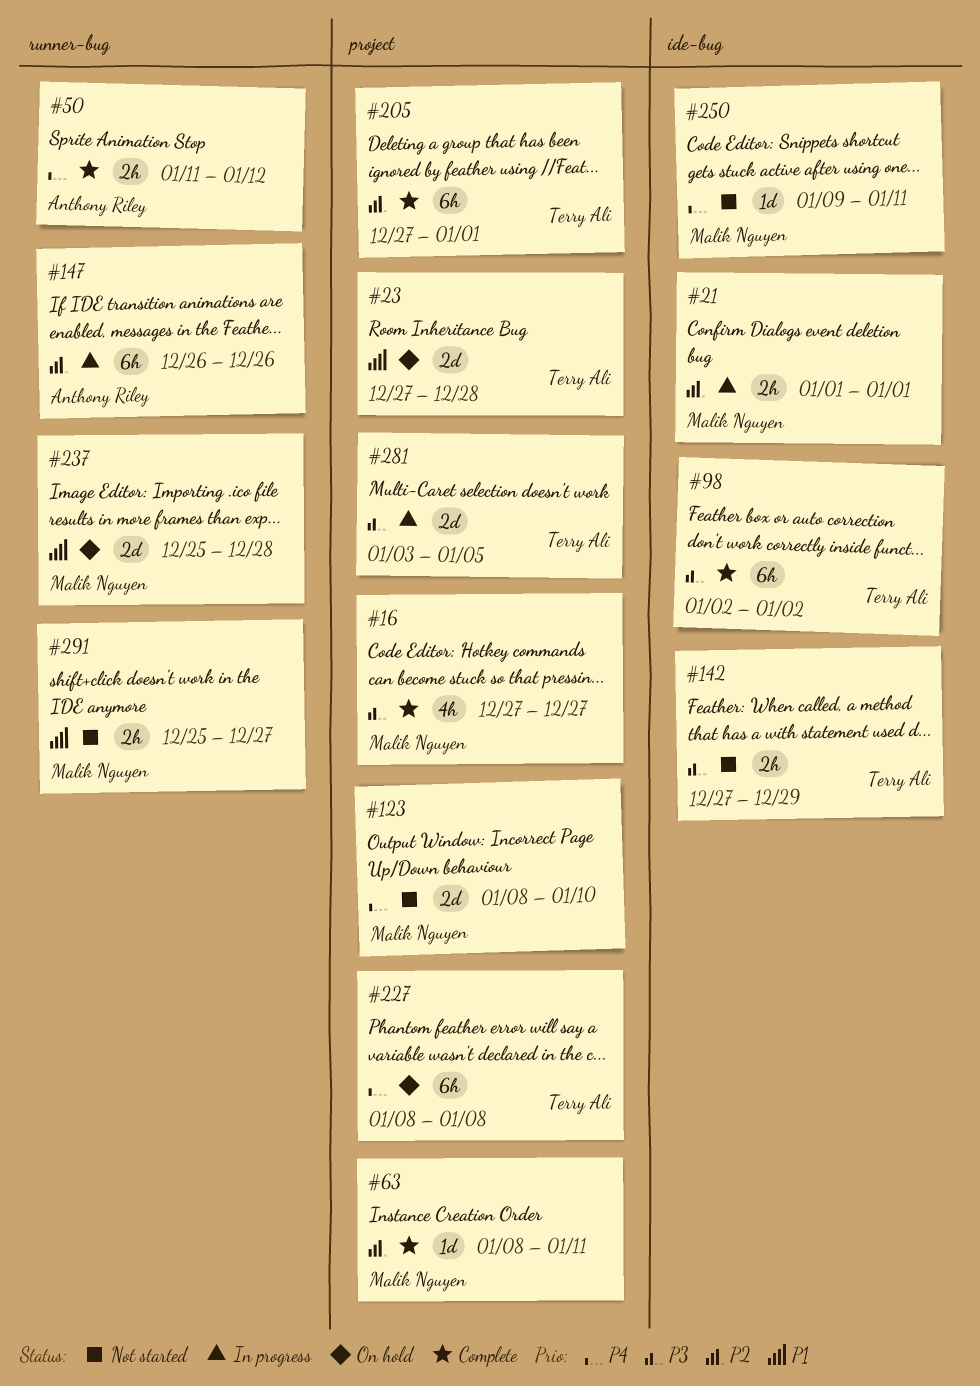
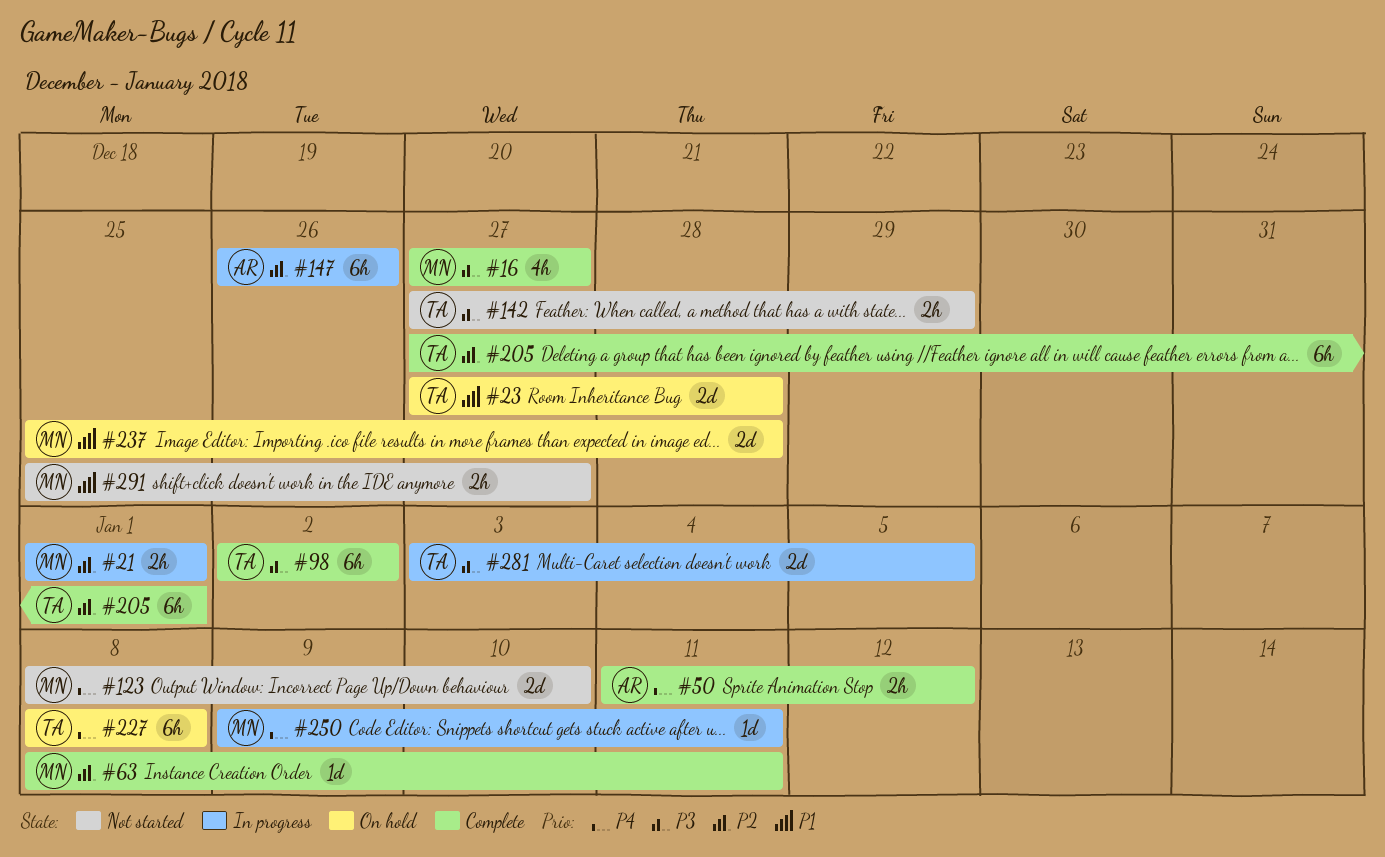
#250, status: Not started -> In progress

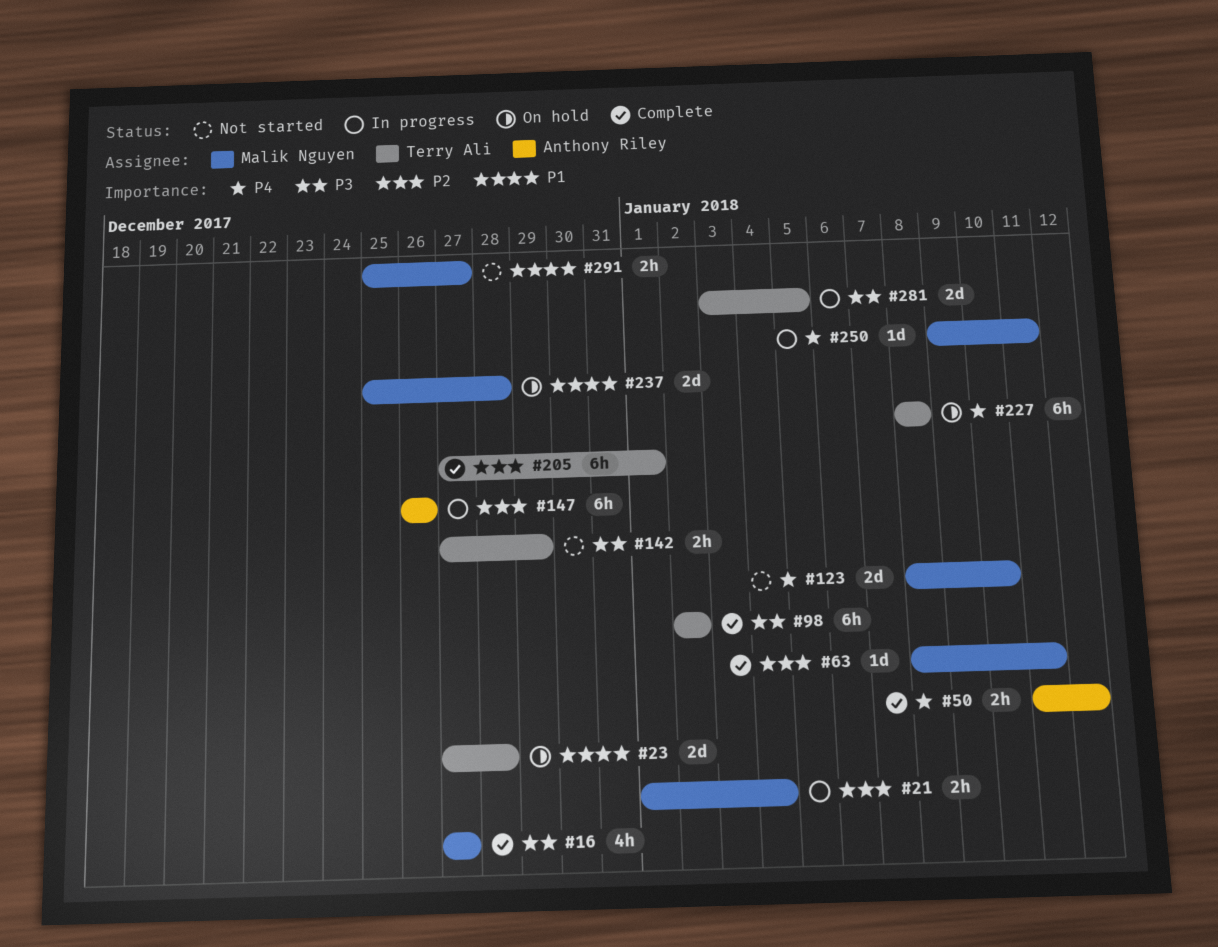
#21, due: Jan 1 -> Jan 4

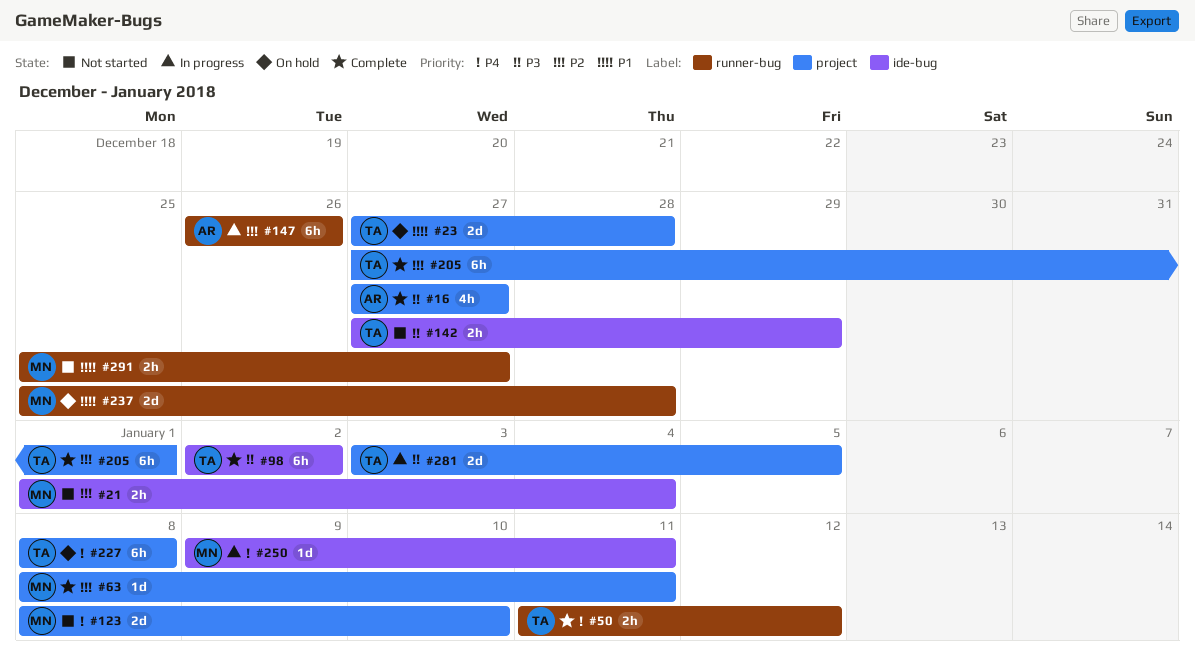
#16, owner: Malik Nguyen -> Anthony Riley
#21, status: In progress -> Not started
#50, owner: Anthony Riley -> Terry Ali

